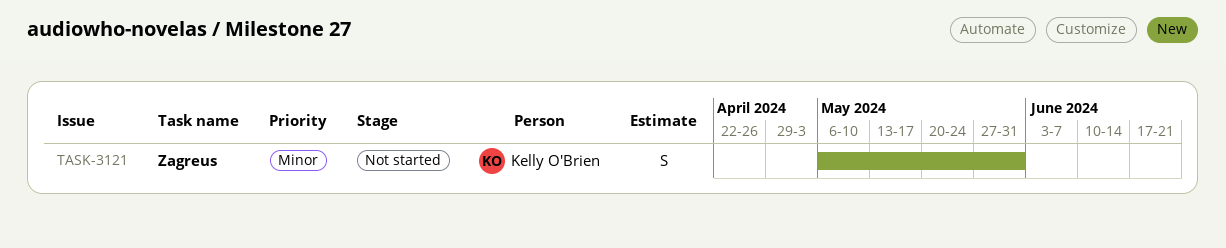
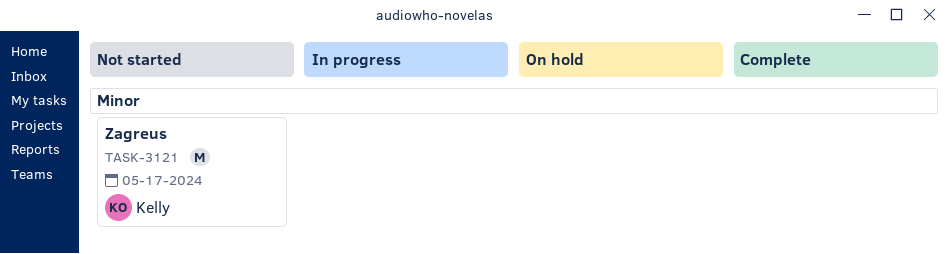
TASK-3121, estimate: S -> M
TASK-3121, due: May 31 -> May 17

